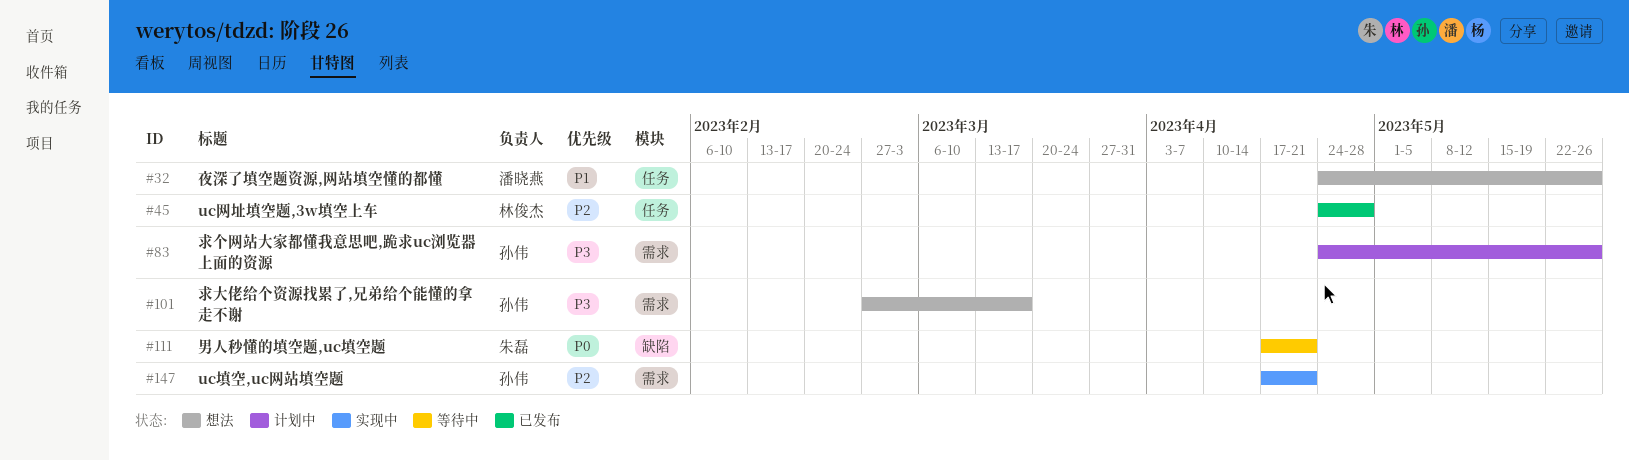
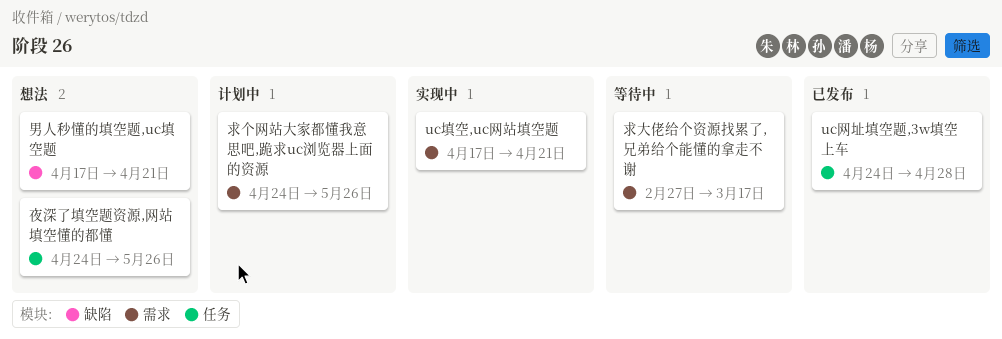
求大佬给个资源找累了,兄弟给个能懂的拿走不谢, status: 想法 -> 等待中
男人秒懂的填空题,uc填空题, status: 等待中 -> 想法

